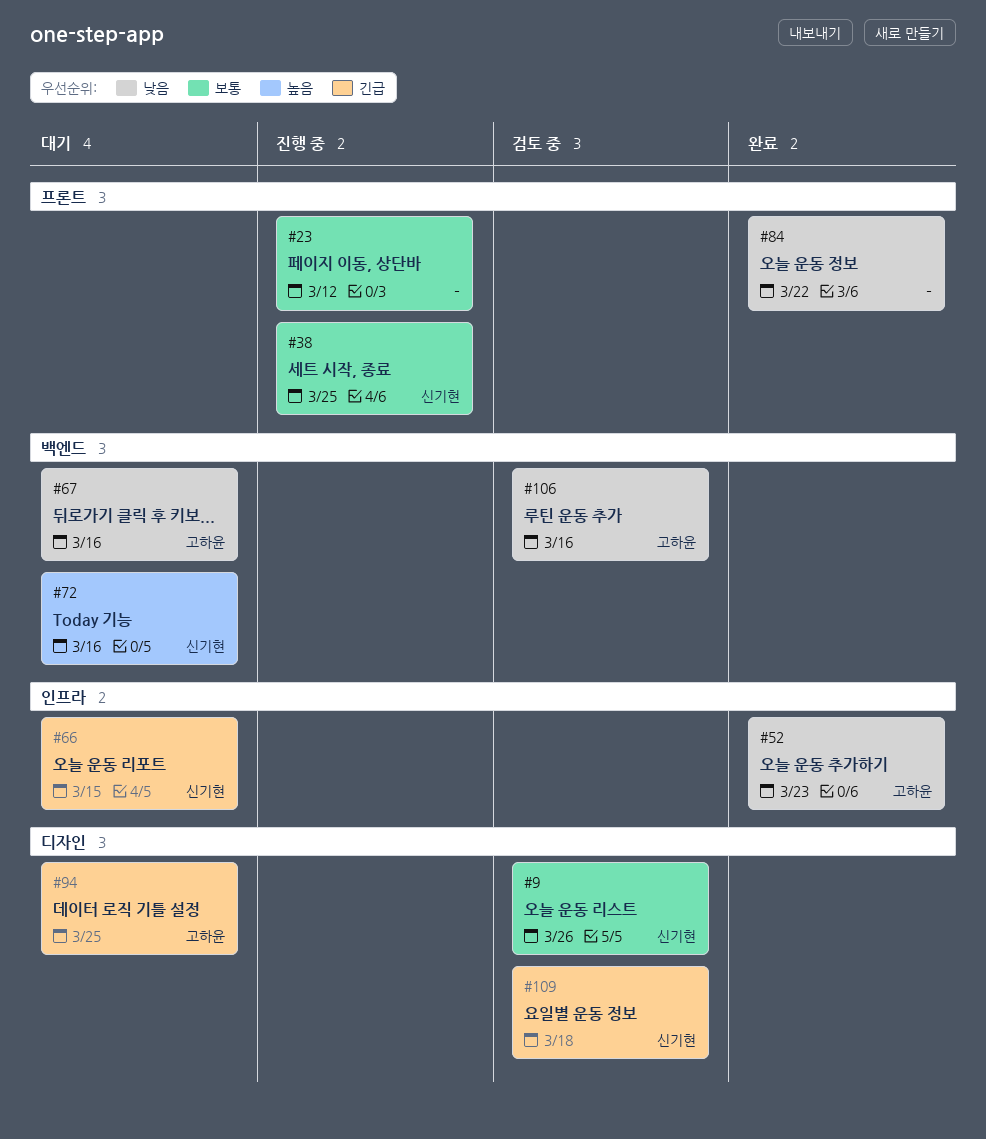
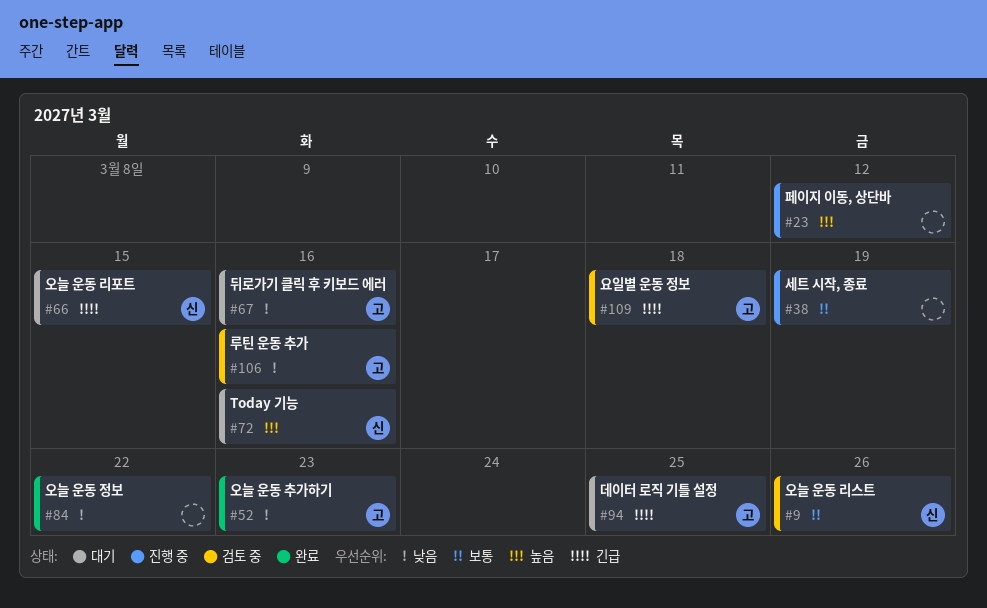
#23, priority: 보통 -> 높음
#38, owner: 신기현 -> none
#38, due: Mar 25 -> Mar 19
#109, owner: 신기현 -> 고하윤

